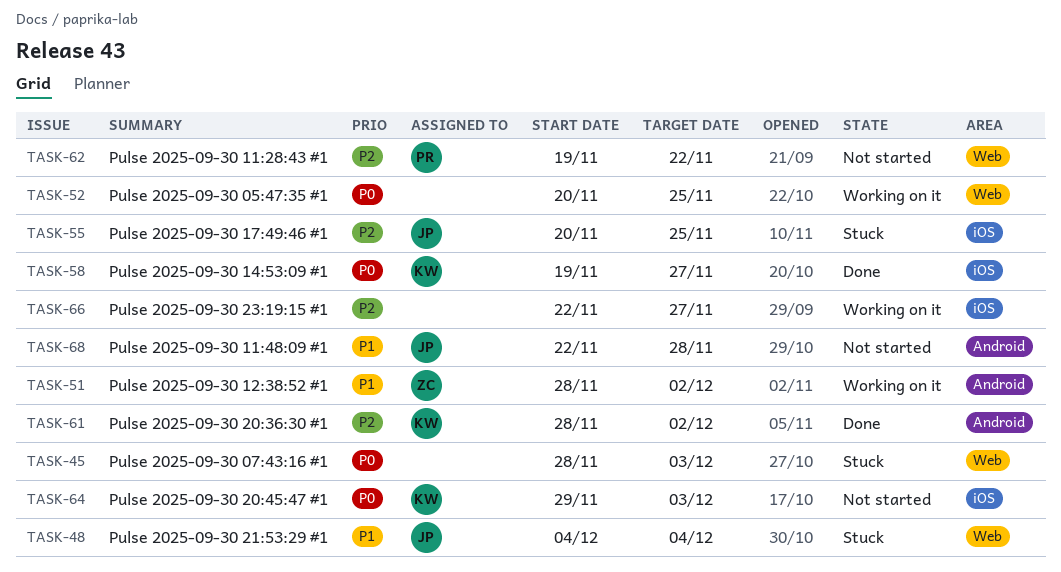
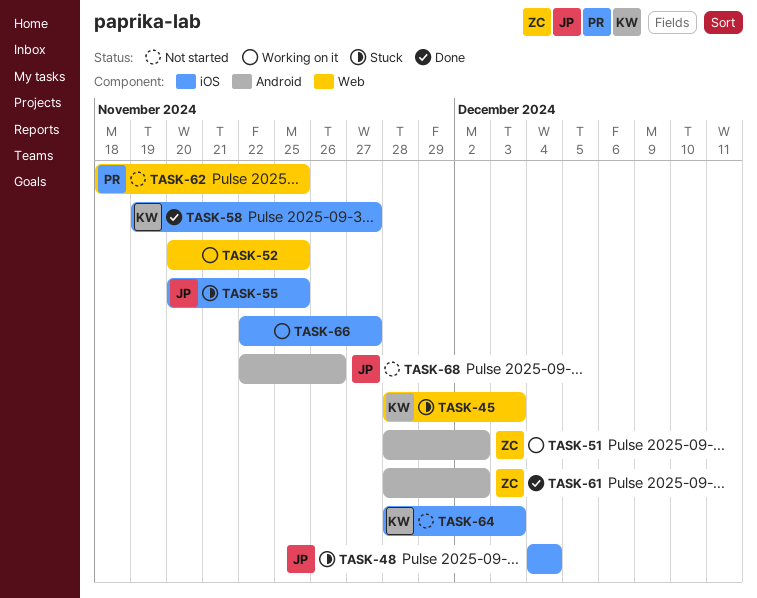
TASK-45, owner: none -> KW
TASK-48, label: Web -> iOS
TASK-61, owner: KW -> ZC
TASK-62, start: Nov 19 -> Nov 18
TASK-62, due: Nov 22 -> Nov 25
TASK-64, start: Nov 29 -> Nov 28
TASK-68, due: Nov 28 -> Nov 26

